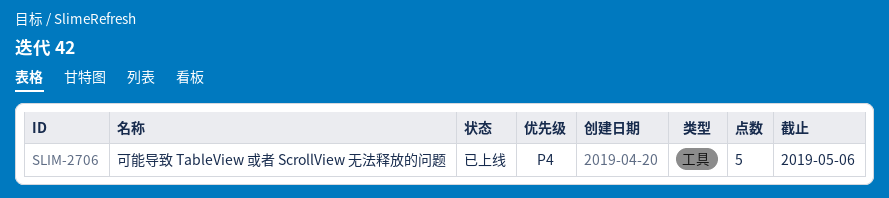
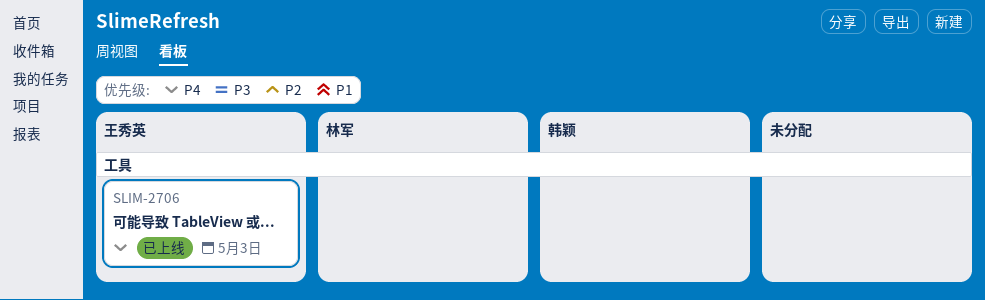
SLIM-2706, due: May 6 -> May 3

